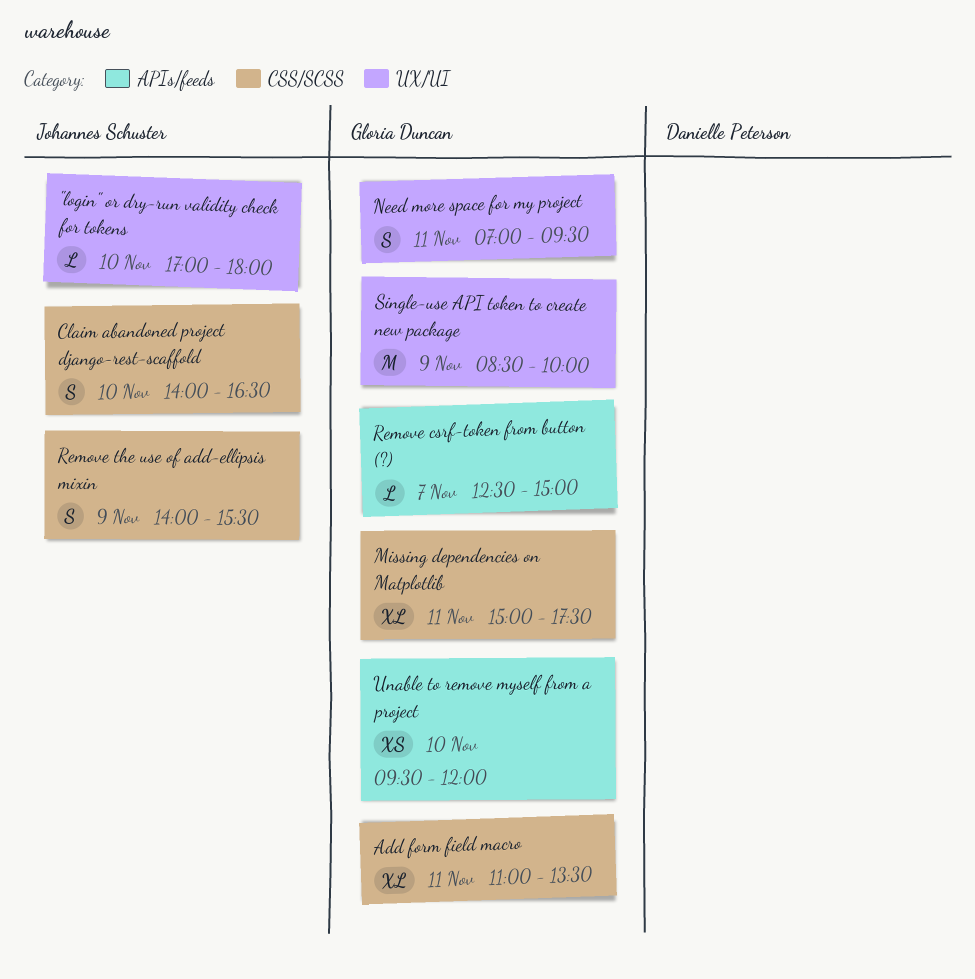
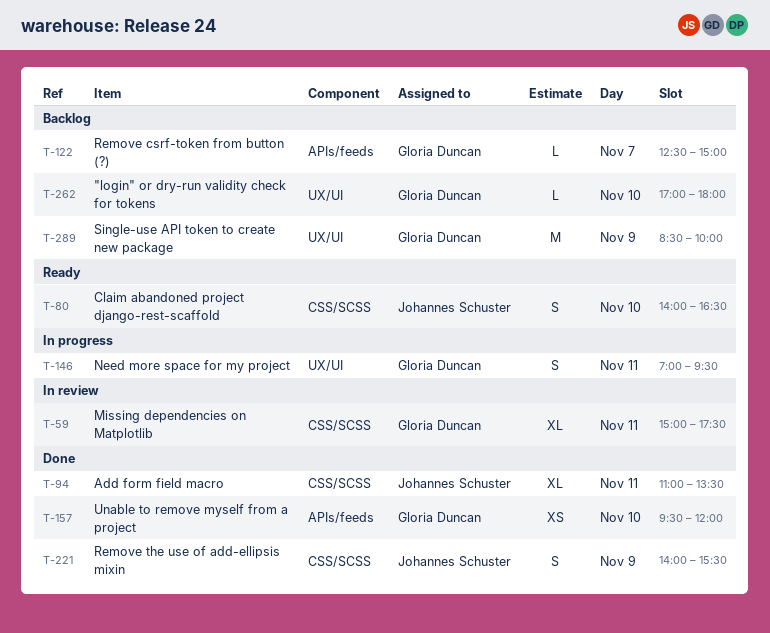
"login" or dry-run validity check for tokens, owner: Johannes Schuster -> Gloria Duncan
Add form field macro, owner: Gloria Duncan -> Johannes Schuster

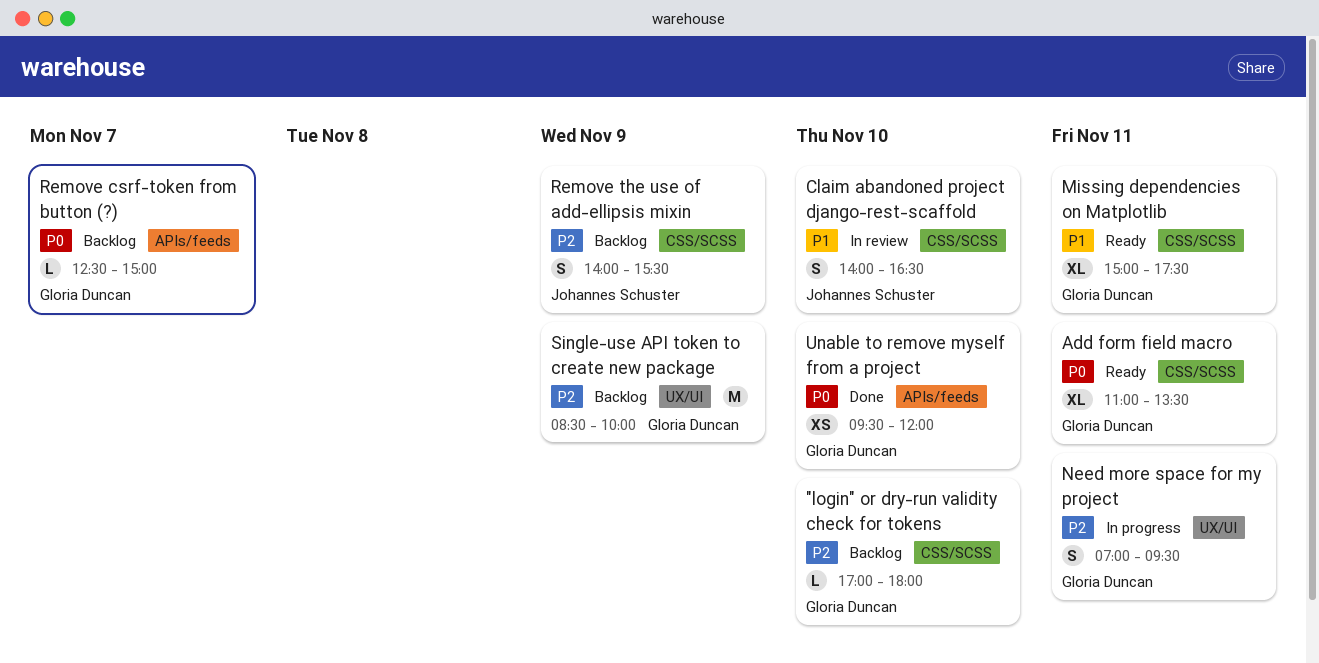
"login" or dry-run validity check for tokens, label: UX/UI -> CSS/SCSS
Add form field macro, status: Done -> Ready
Add form field macro, owner: Johannes Schuster -> Gloria Duncan
Claim abandoned project django-rest-scaffold, status: Ready -> In review
Missing dependencies on Matplotlib, status: In review -> Ready
Remove the use of add-ellipsis mixin, status: Done -> Backlog

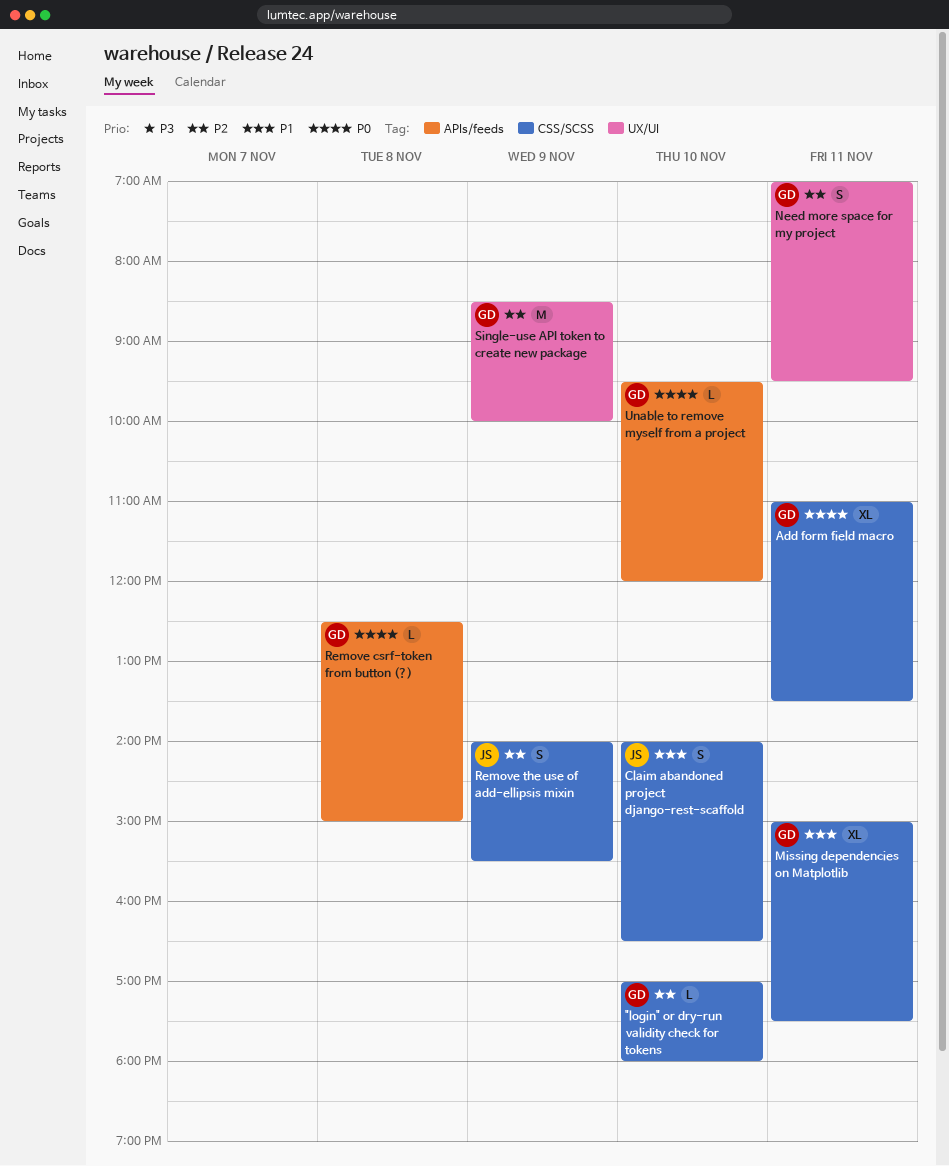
Remove csrf-token from button (?), day: Nov 7 -> Nov 8
Unable to remove myself from a project, estimate: XS -> L

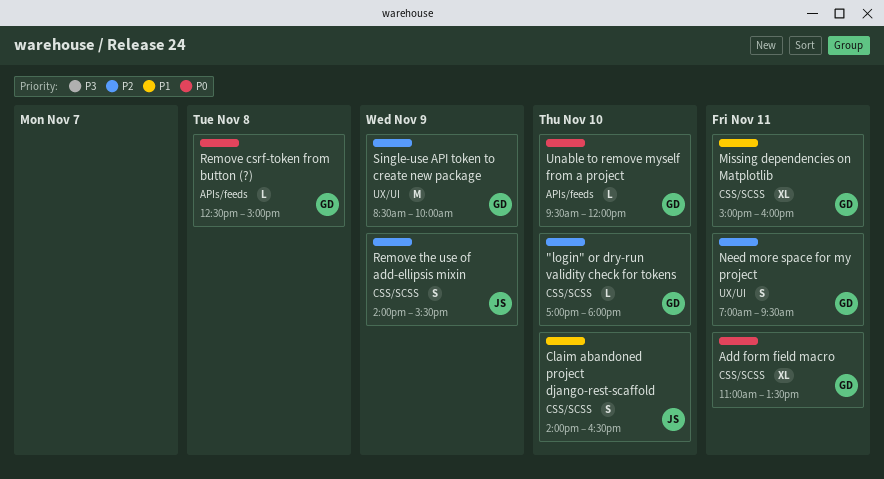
Missing dependencies on Matplotlib, ends: 17:30 -> 16:00

